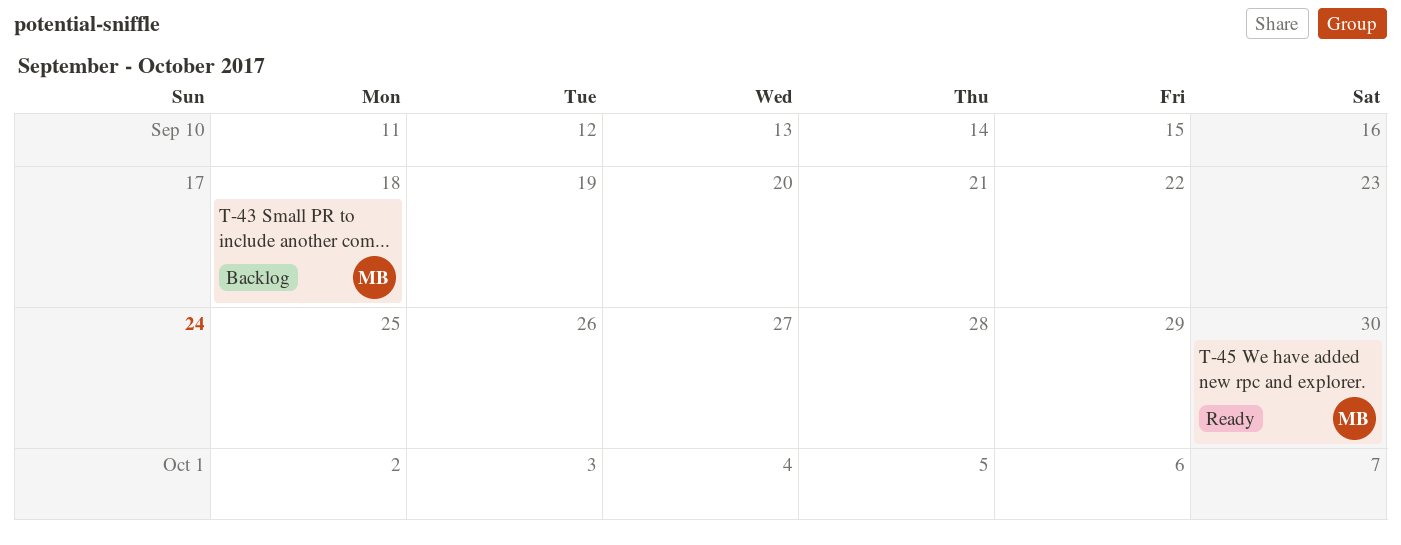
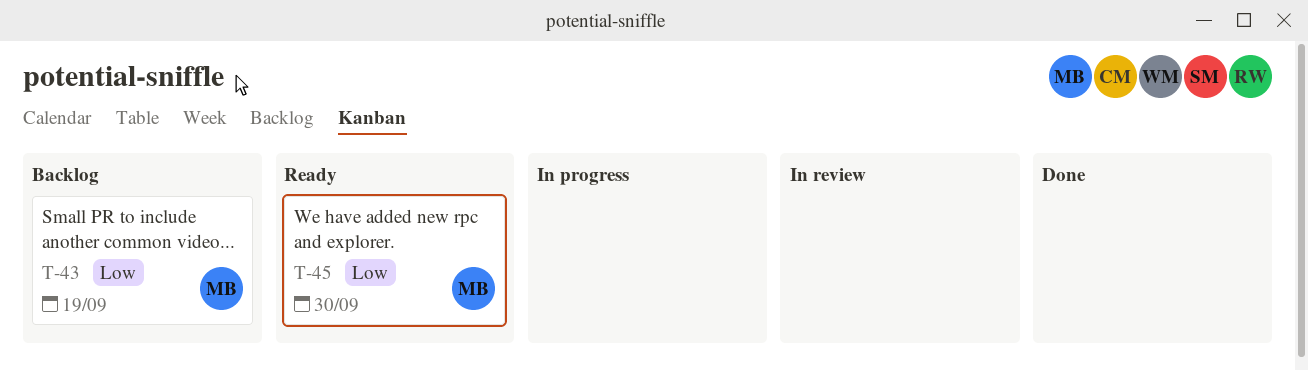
T-43, due: Sep 18 -> Sep 19

